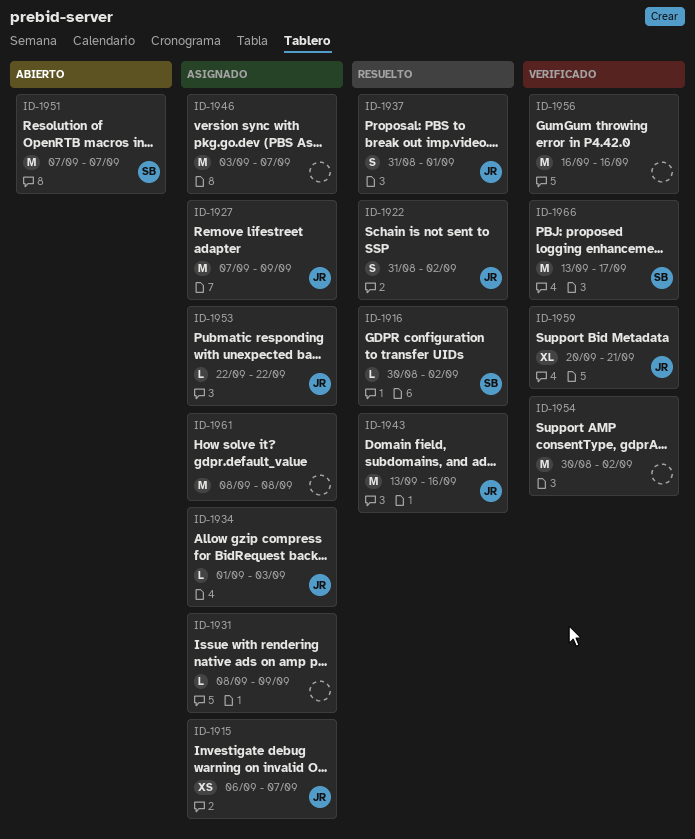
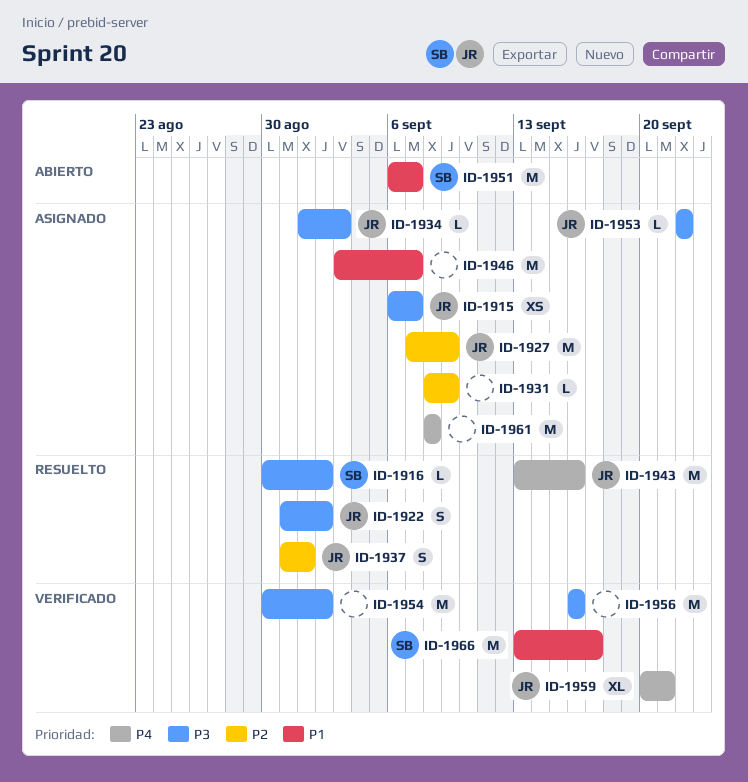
ID-1951, start: Sep 7 -> Sep 6

